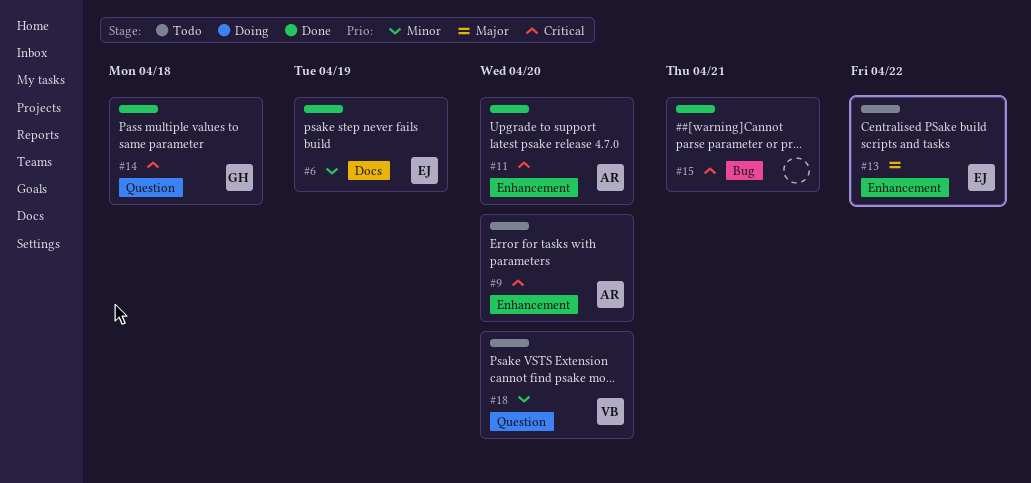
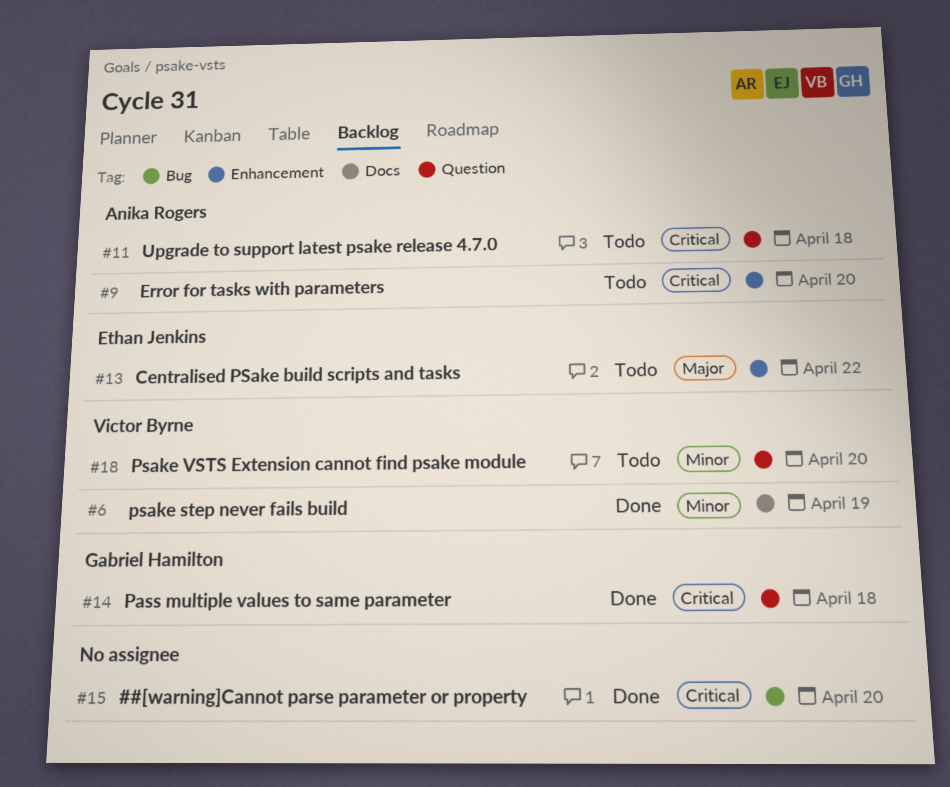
#6, owner: Ethan Jenkins -> Victor Byrne
#11, status: Done -> Todo
#11, label: Enhancement -> Question
#11, due: Apr 20 -> Apr 18
#15, due: Apr 21 -> Apr 20

